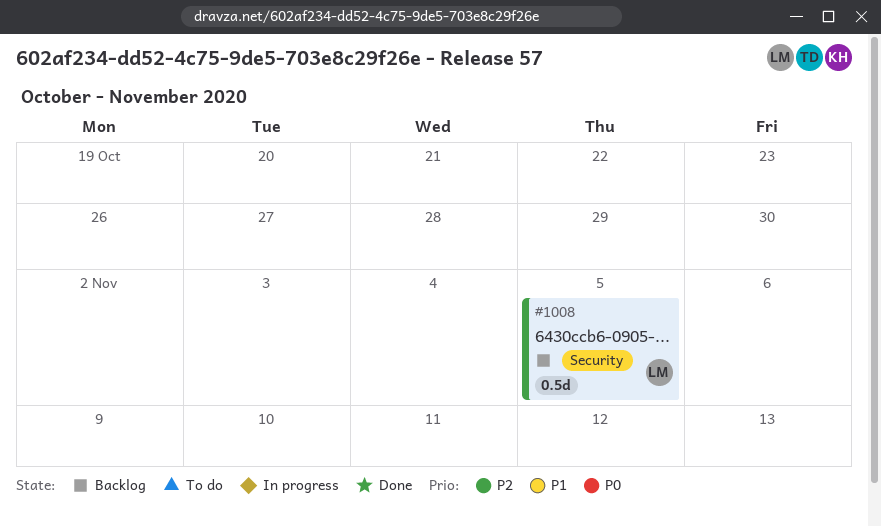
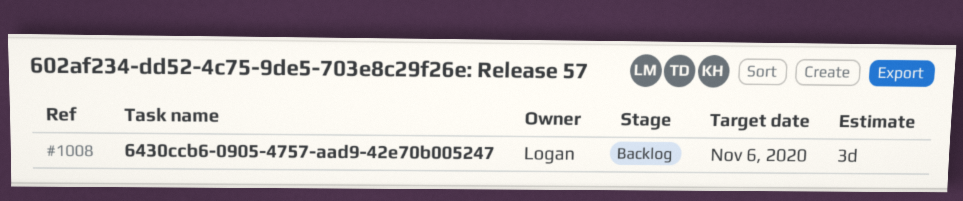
#1008, estimate: 0.5d -> 3d
#1008, due: Nov 5 -> Nov 6

